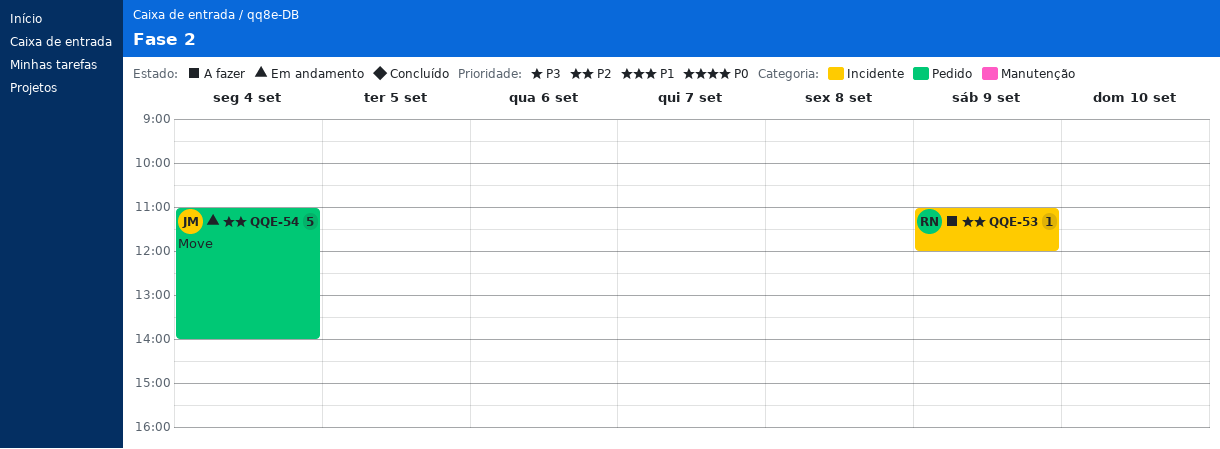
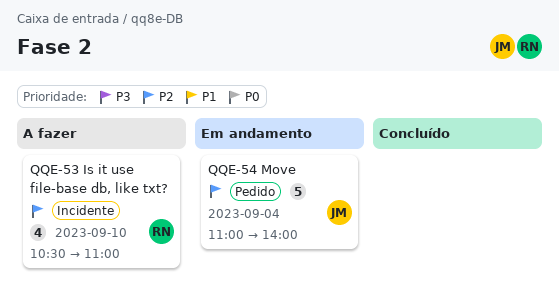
QQE-53, estimate: 1 -> 4
QQE-53, day: Sep 9 -> Sep 10
QQE-53, begins: 11:00 -> 10:30
QQE-53, ends: 12:00 -> 11:00

